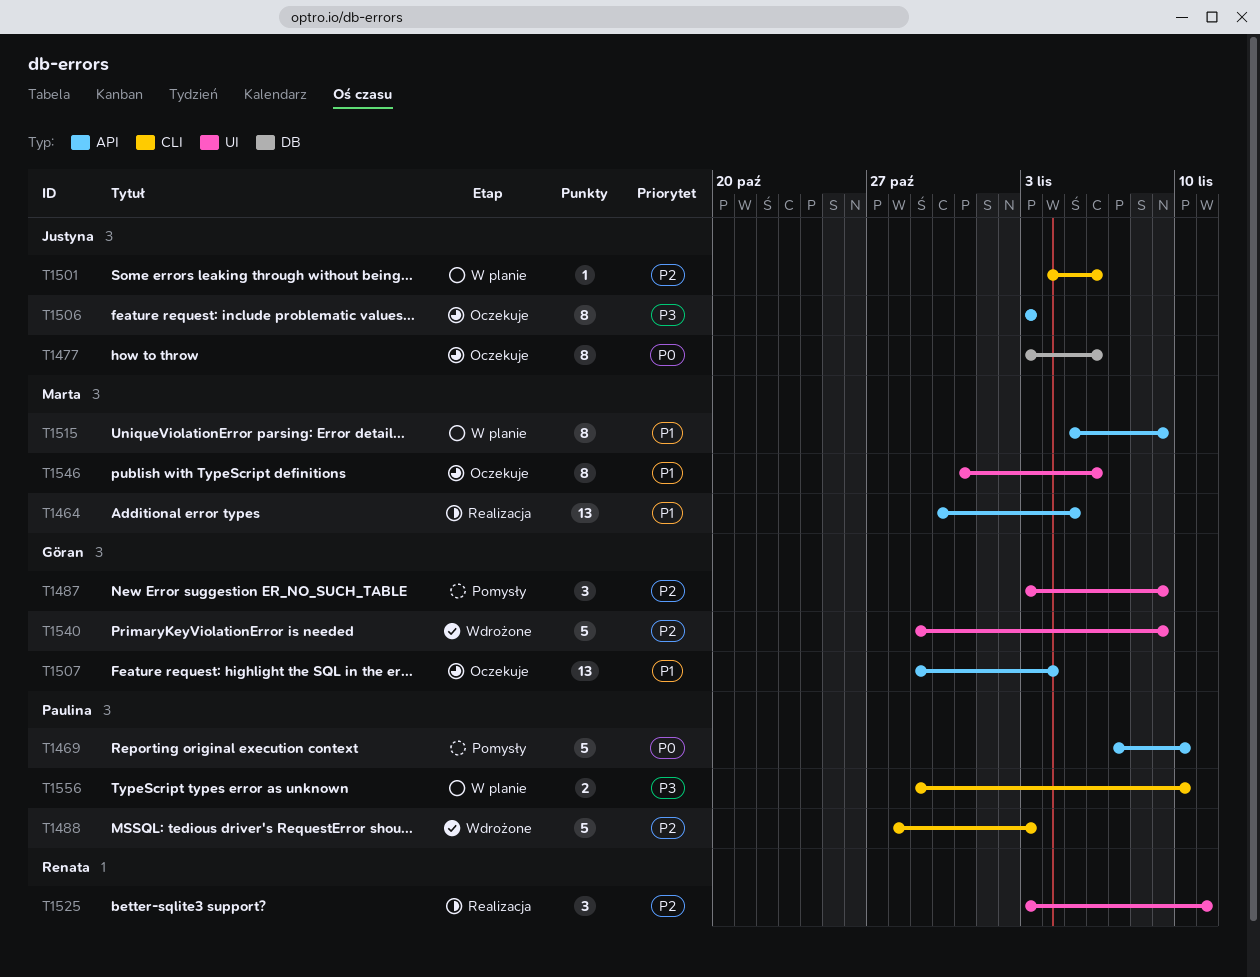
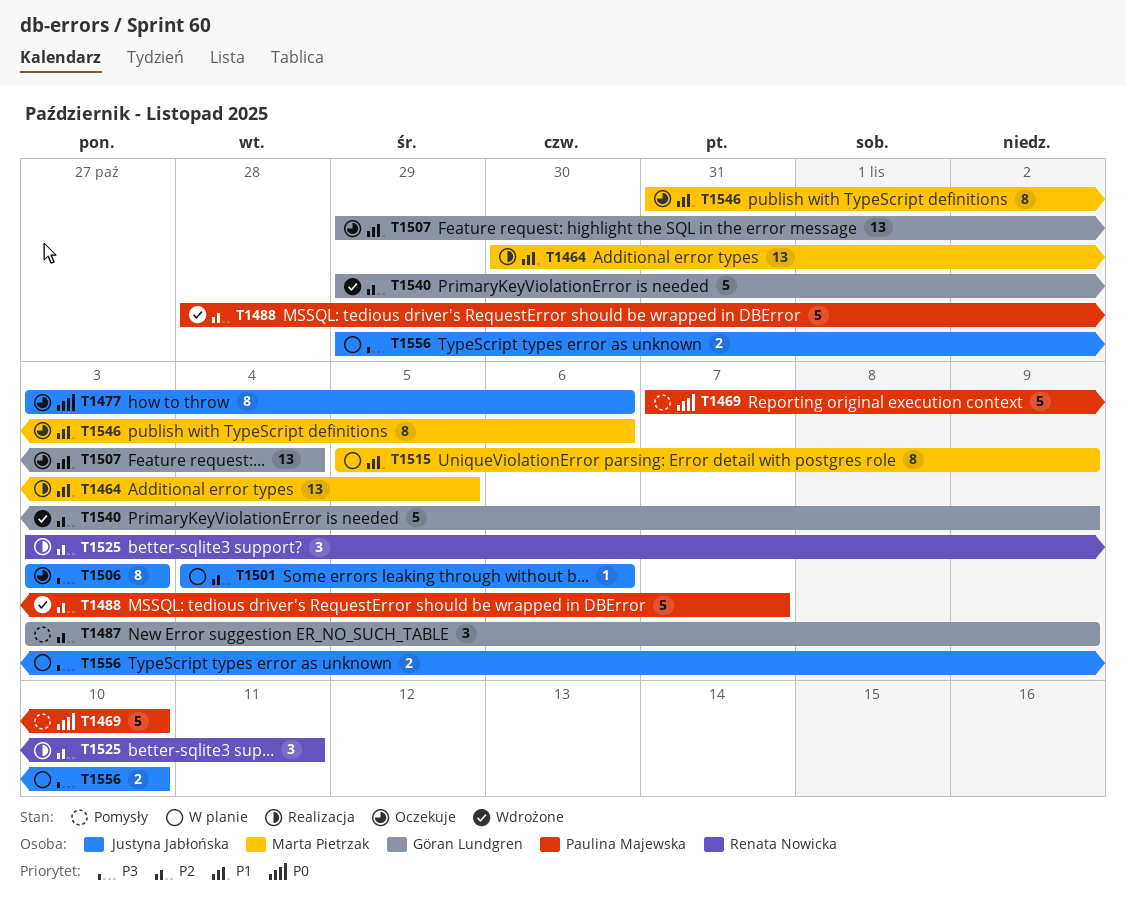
T1488, due: Nov 3 -> Nov 7
T1556, owner: Paulina Majewska -> Justyna Jabłońska

